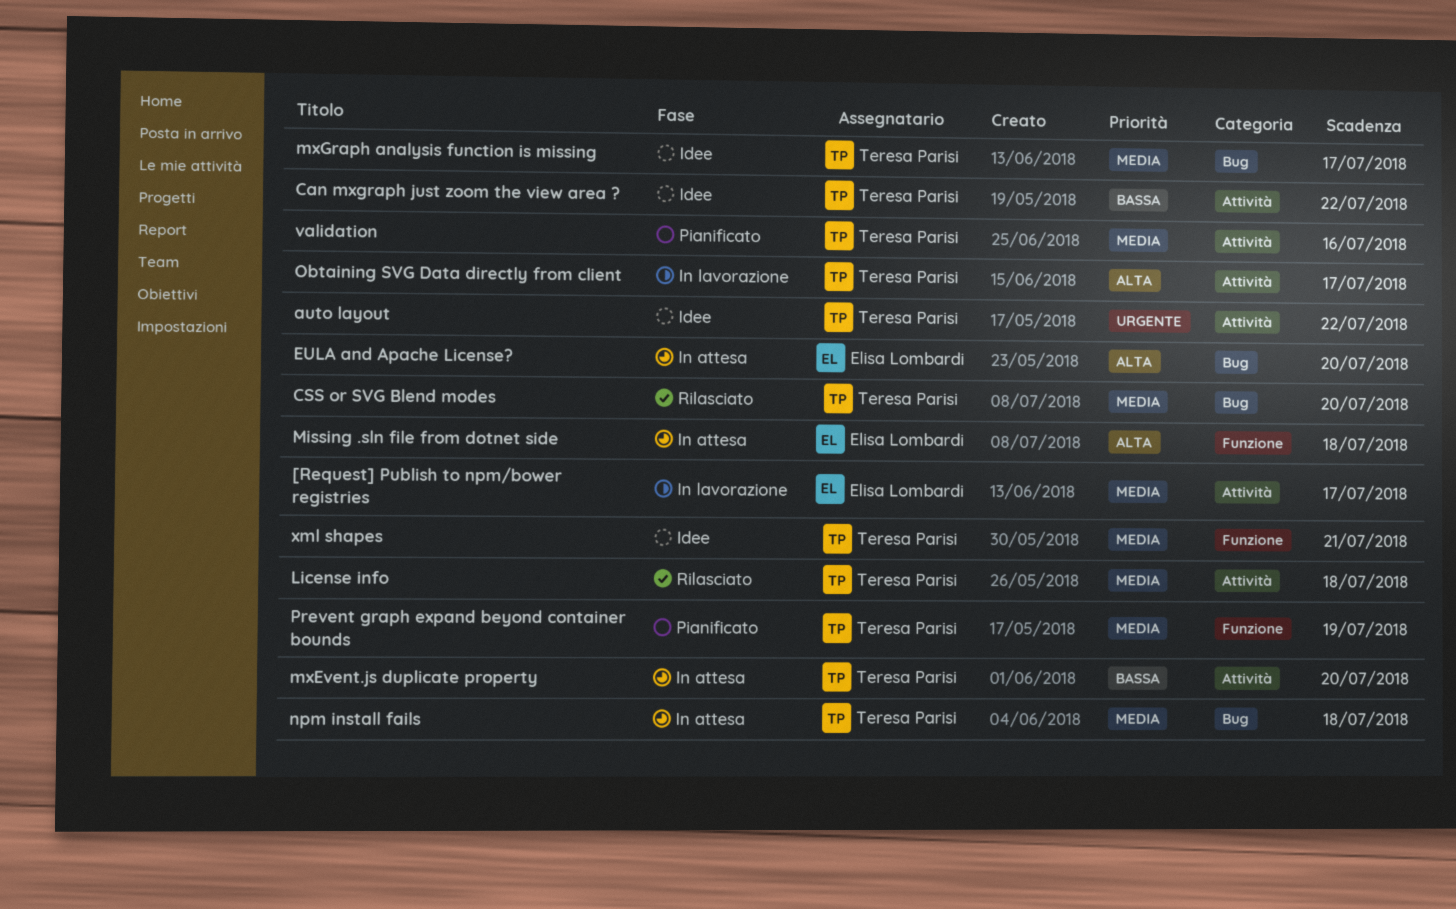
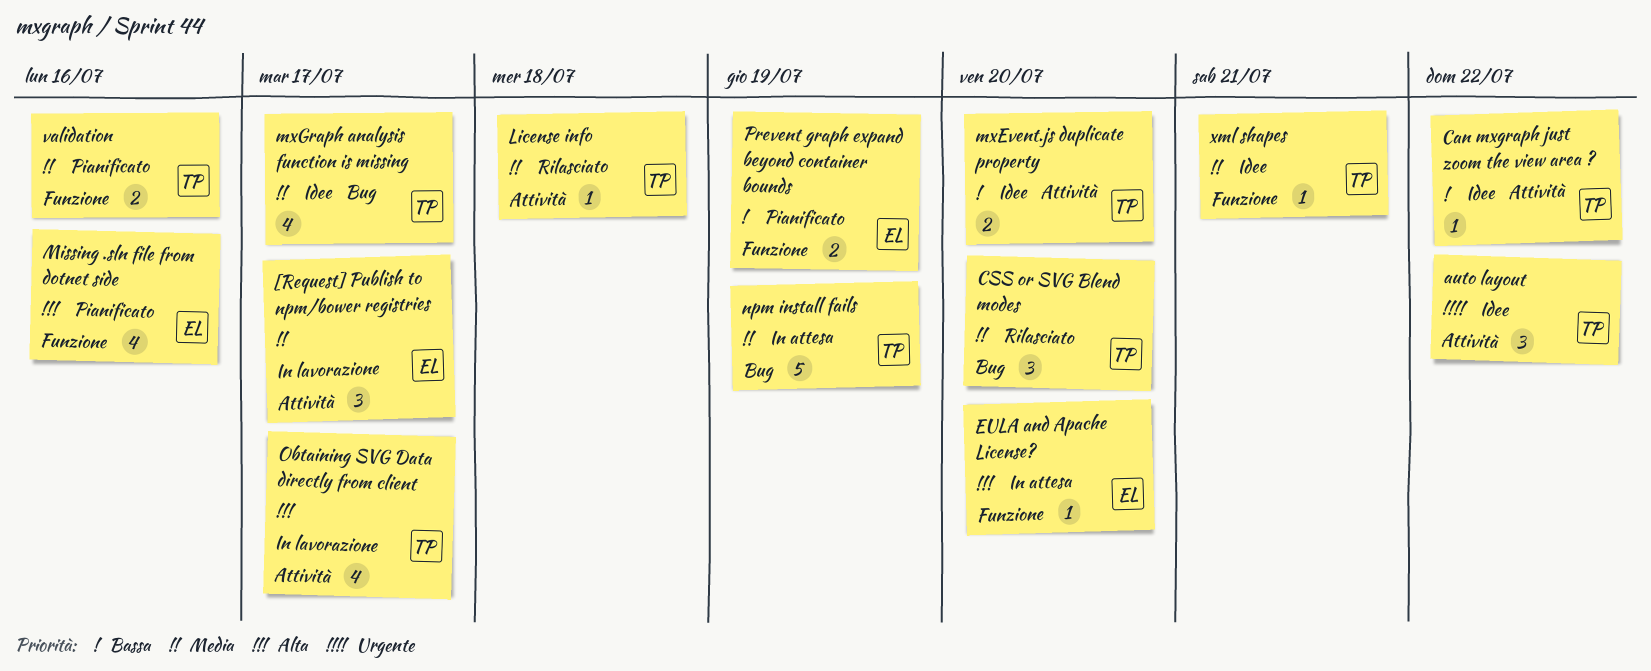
EULA and Apache License?, label: Bug -> Funzione
Missing .sln file from dotnet side, status: In attesa -> Pianificato
Missing .sln file from dotnet side, due: Jul 18 -> Jul 16
mxEvent.js duplicate property, status: In attesa -> Idee
npm install fails, due: Jul 18 -> Jul 19
Prevent graph expand beyond container bounds, owner: Teresa Parisi -> Elisa Lombardi
Prevent graph expand beyond container bounds, priority: Media -> Bassa
validation, label: Attività -> Funzione

